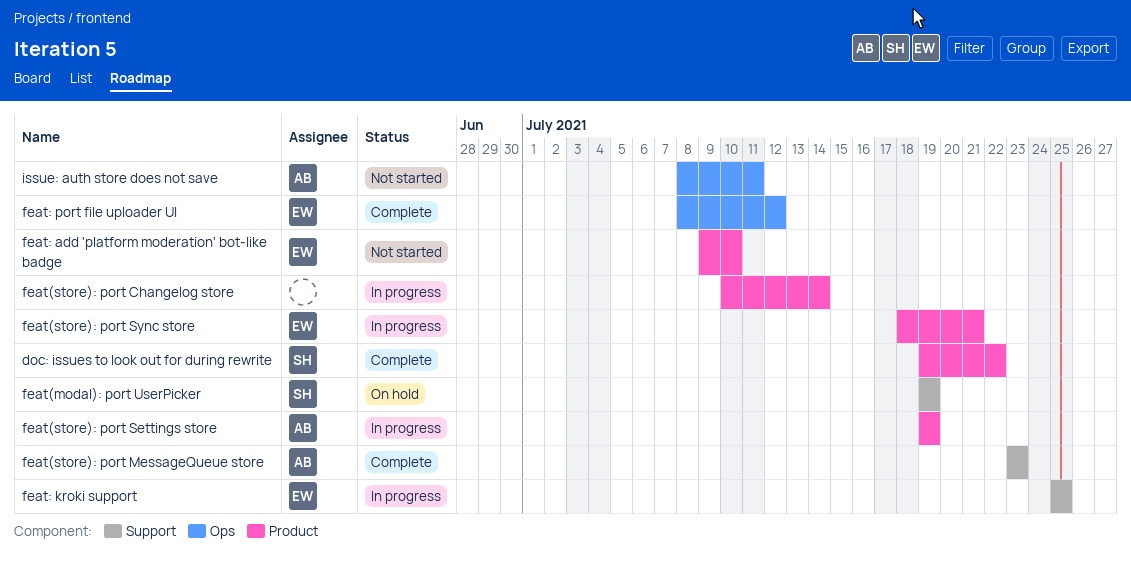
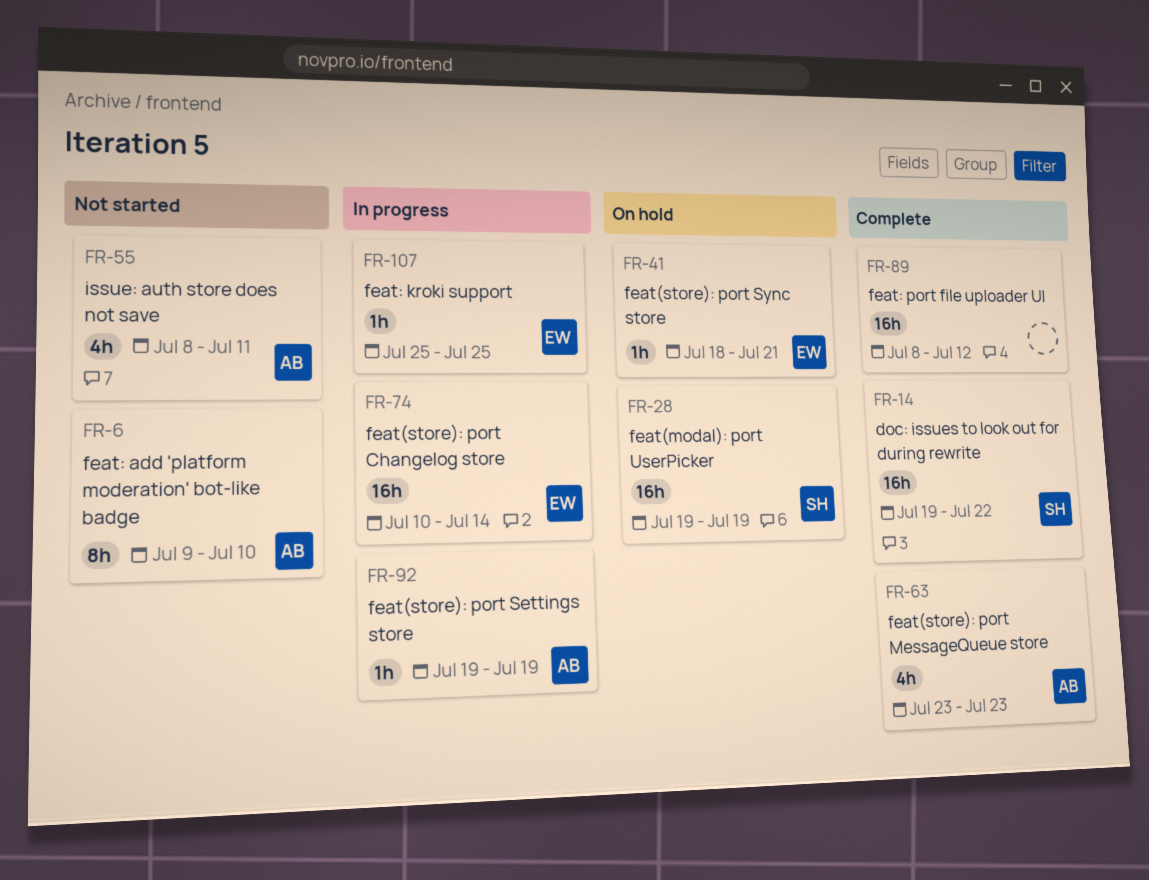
feat(store): port Changelog store, owner: none -> EW
feat(store): port Sync store, status: In progress -> On hold
feat: add 'platform moderation' bot-like badge, owner: EW -> AB
feat: port file uploader UI, owner: EW -> none

